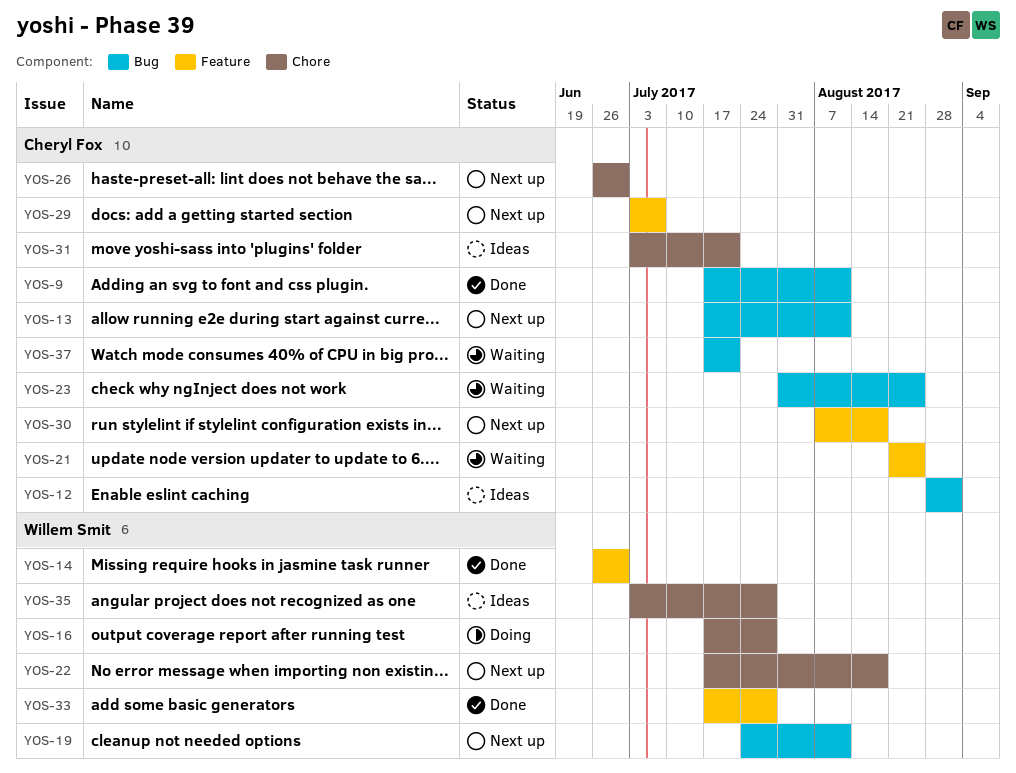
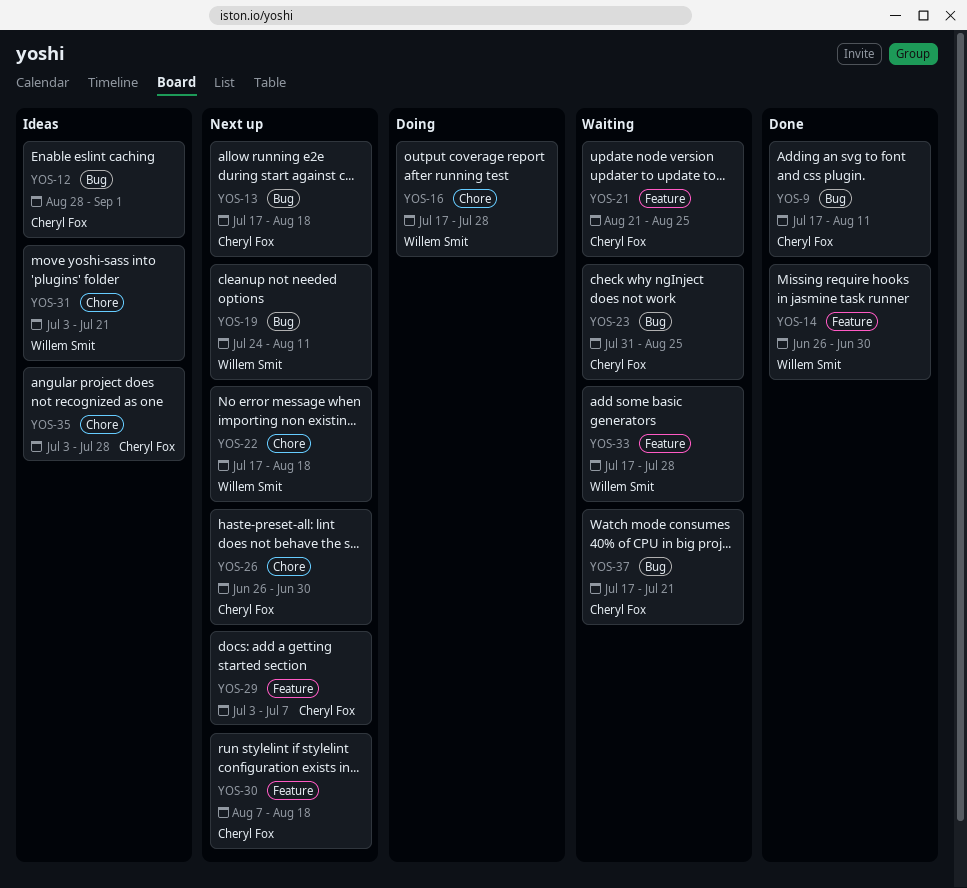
YOS-13, due: Aug 11 -> Aug 18
YOS-31, owner: Cheryl Fox -> Willem Smit
YOS-33, status: Done -> Waiting
YOS-35, owner: Willem Smit -> Cheryl Fox

